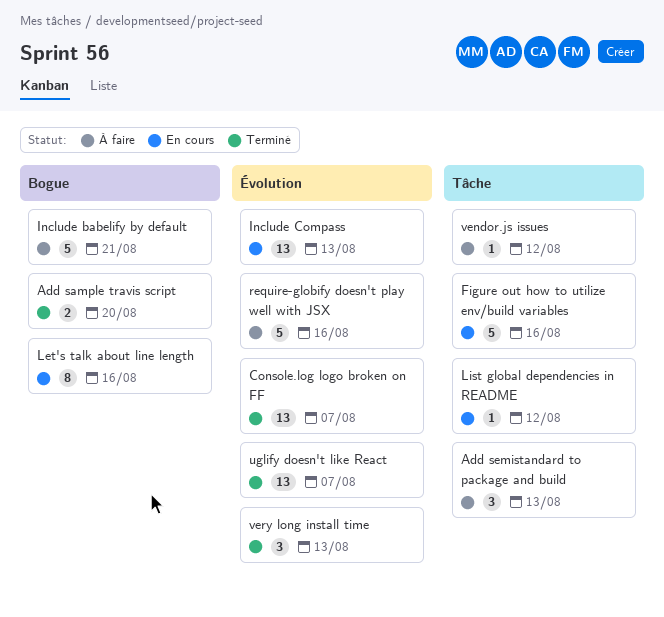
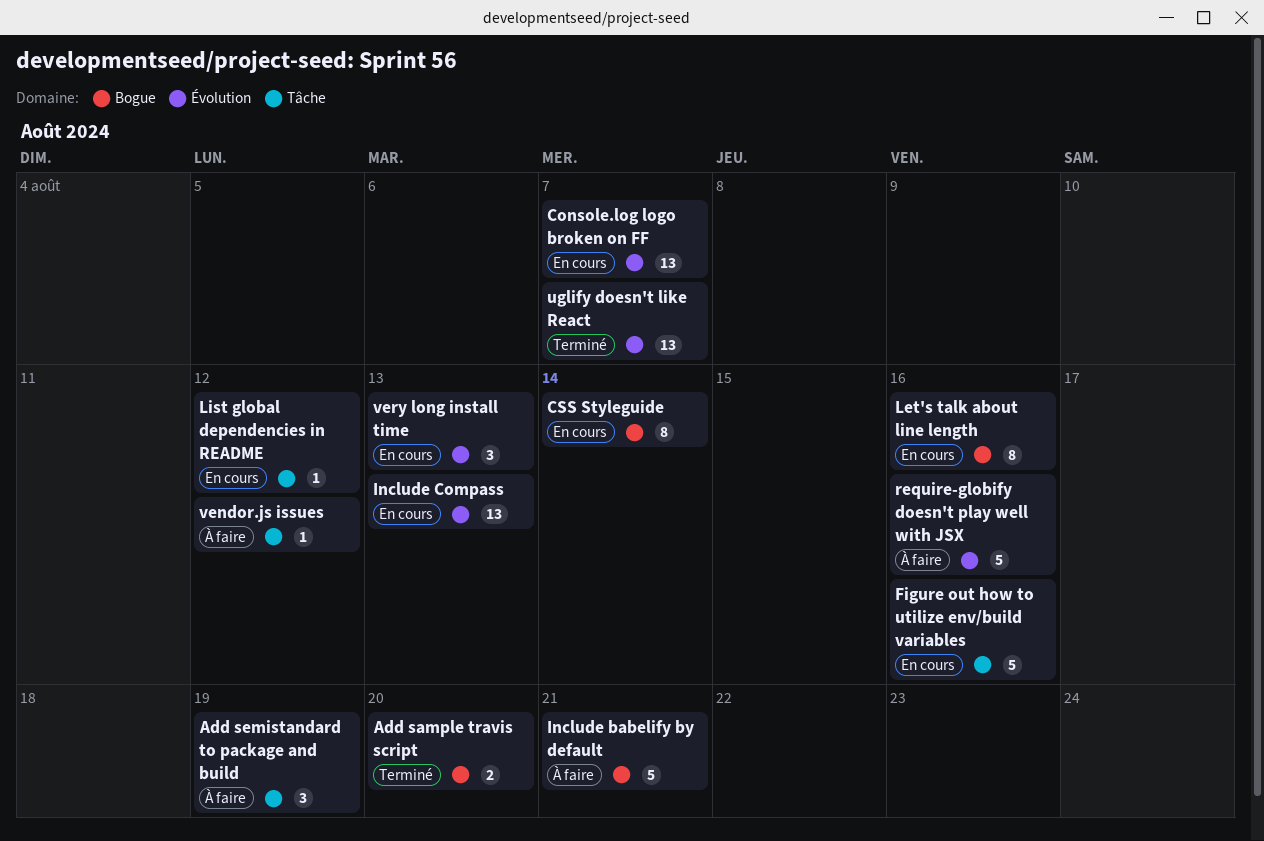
Add semistandard to package and build, due: Aug 13 -> Aug 19
Console.log logo broken on FF, status: Terminé -> En cours
CSS Styleguide: none -> present
very long install time, status: Terminé -> En cours

